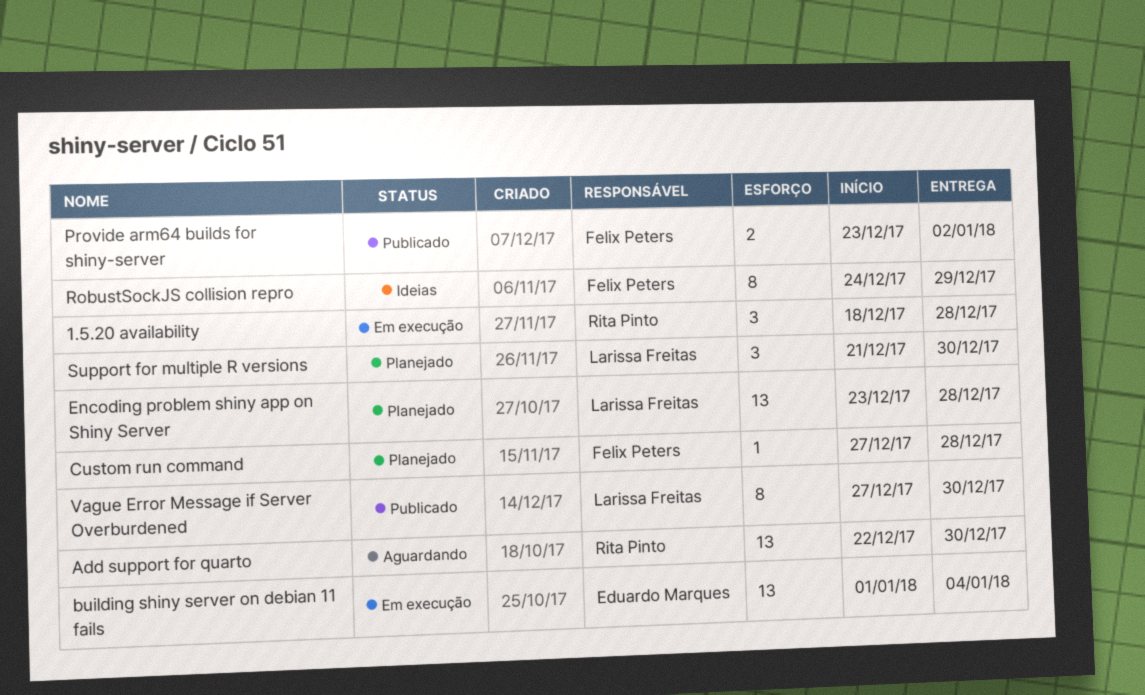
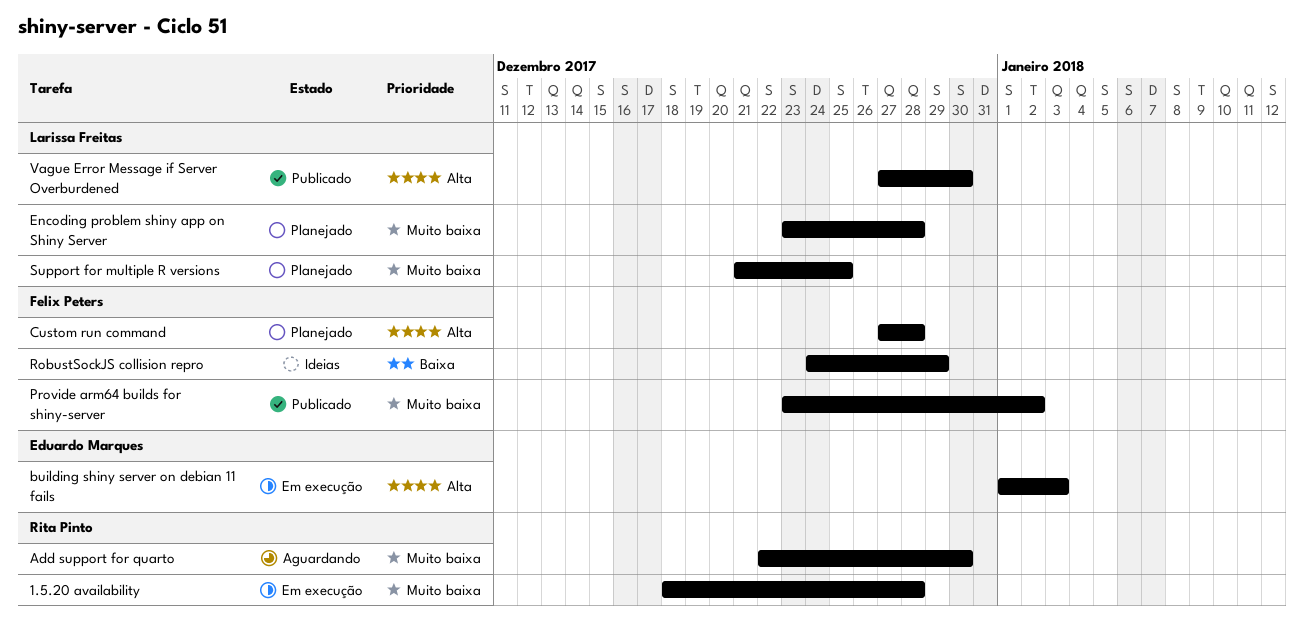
building shiny server on debian 11 fails, due: Jan 4 -> Jan 3
Support for multiple R versions, due: Dec 30 -> Dec 25

